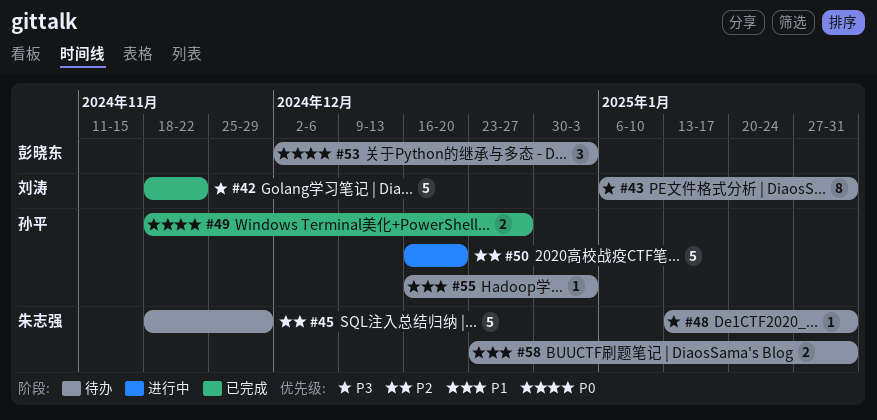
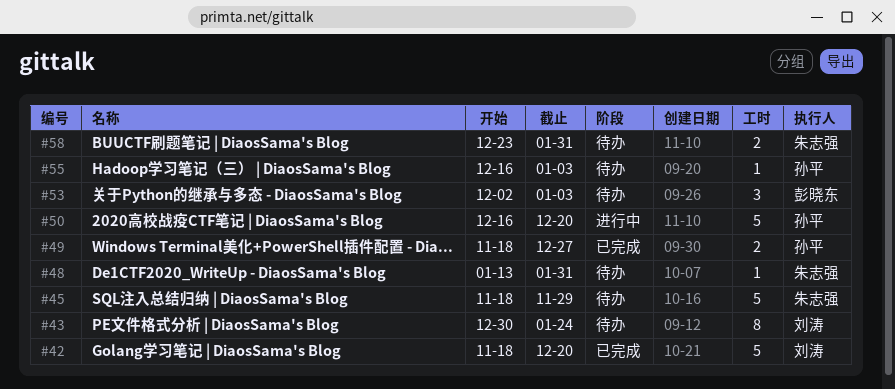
#42, due: Nov 22 -> Dec 20
#43, start: Jan 6 -> Dec 30
#43, due: Jan 31 -> Jan 24

